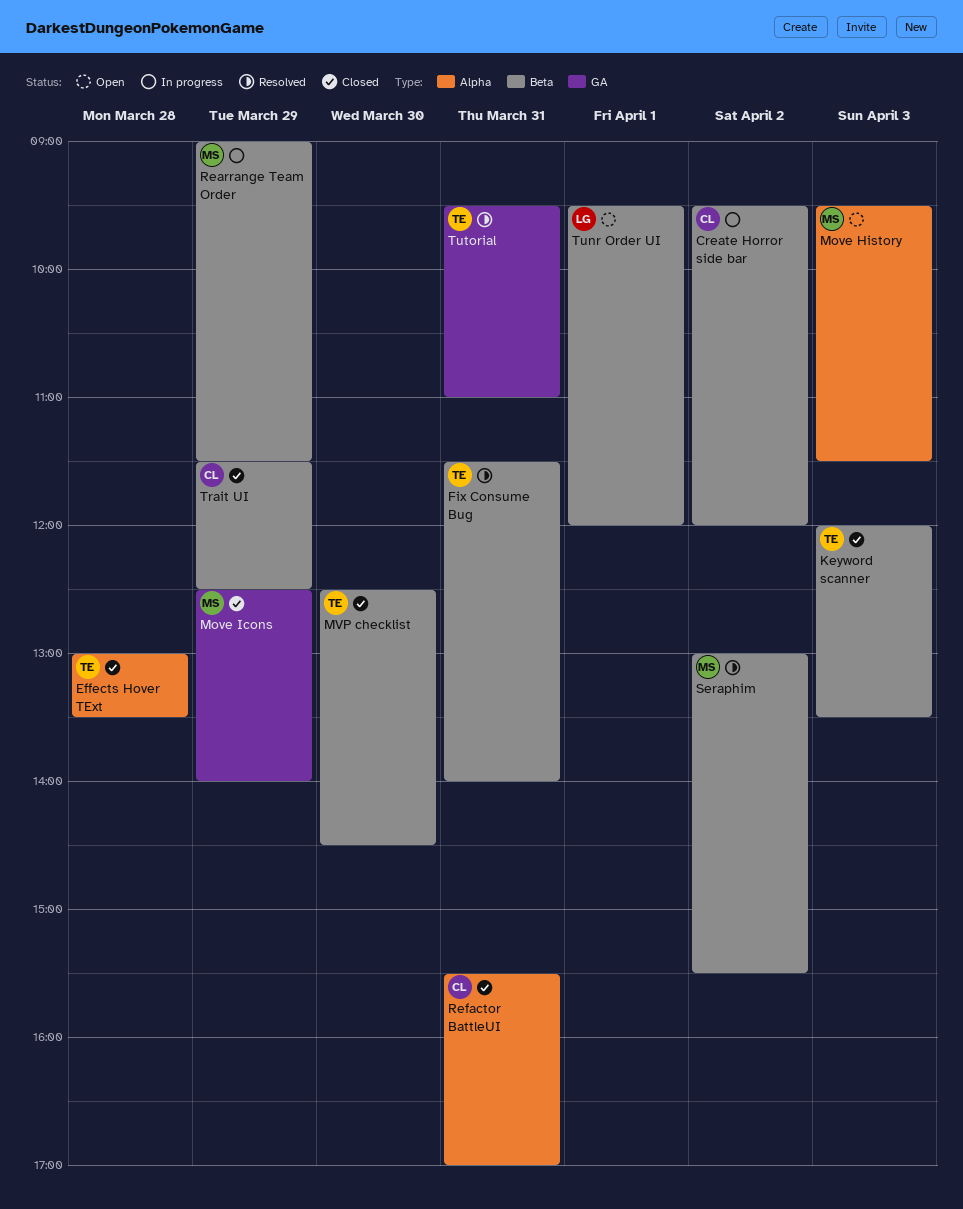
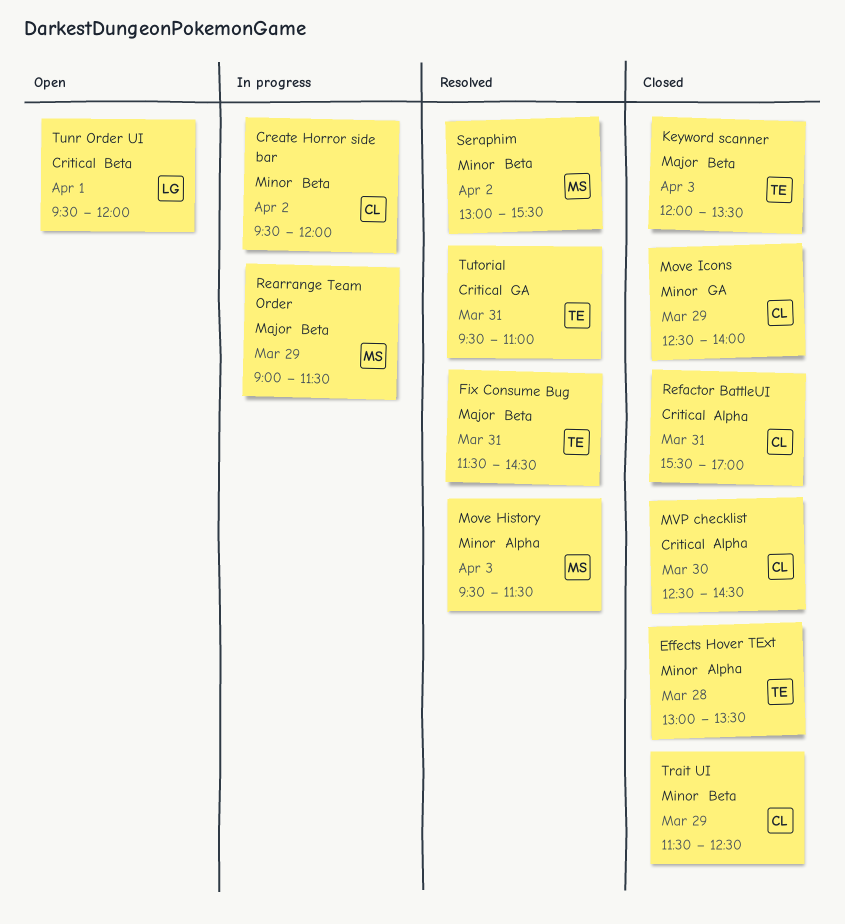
Fix Consume Bug, ends: 14:00 -> 14:30
Move History, status: Open -> Resolved
Move Icons, owner: MS -> CL
MVP checklist, owner: TE -> CL
MVP checklist, label: Beta -> Alpha

